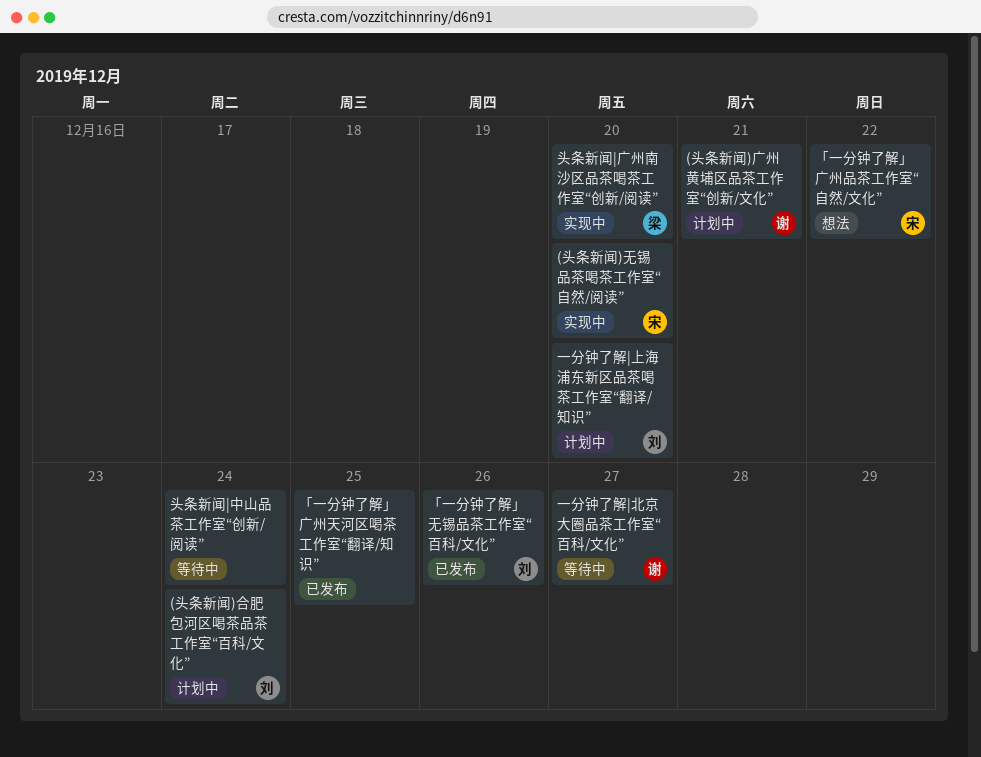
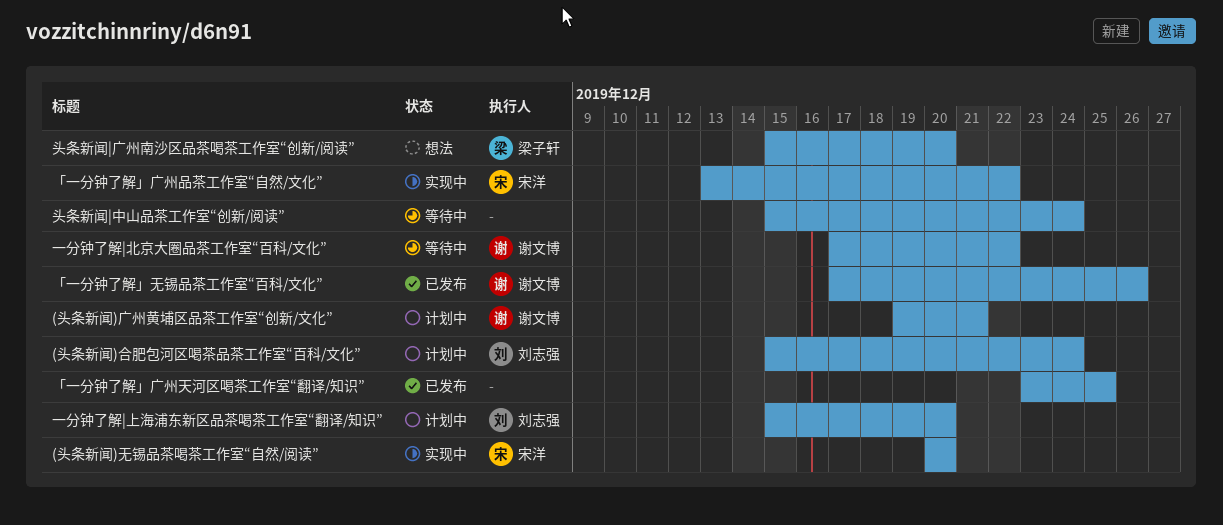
「一分钟了解」广州品茶工作室“自然/文化”, status: 想法 -> 实现中
「一分钟了解」无锡品茶工作室“百科/文化”, owner: 刘志强 -> 谢文博
一分钟了解|北京大圈品茶工作室“百科/文化”, due: Dec 27 -> Dec 22
头条新闻|广州南沙区品茶喝茶工作室“创新/阅读”, status: 实现中 -> 想法

